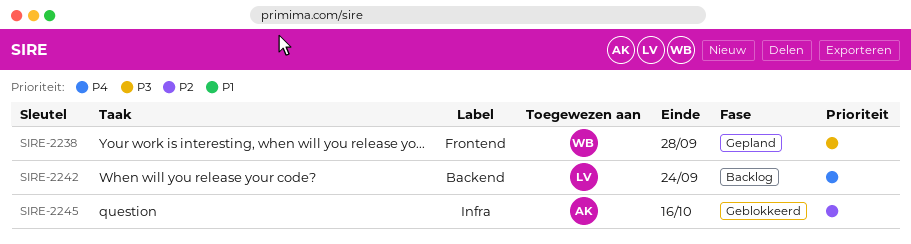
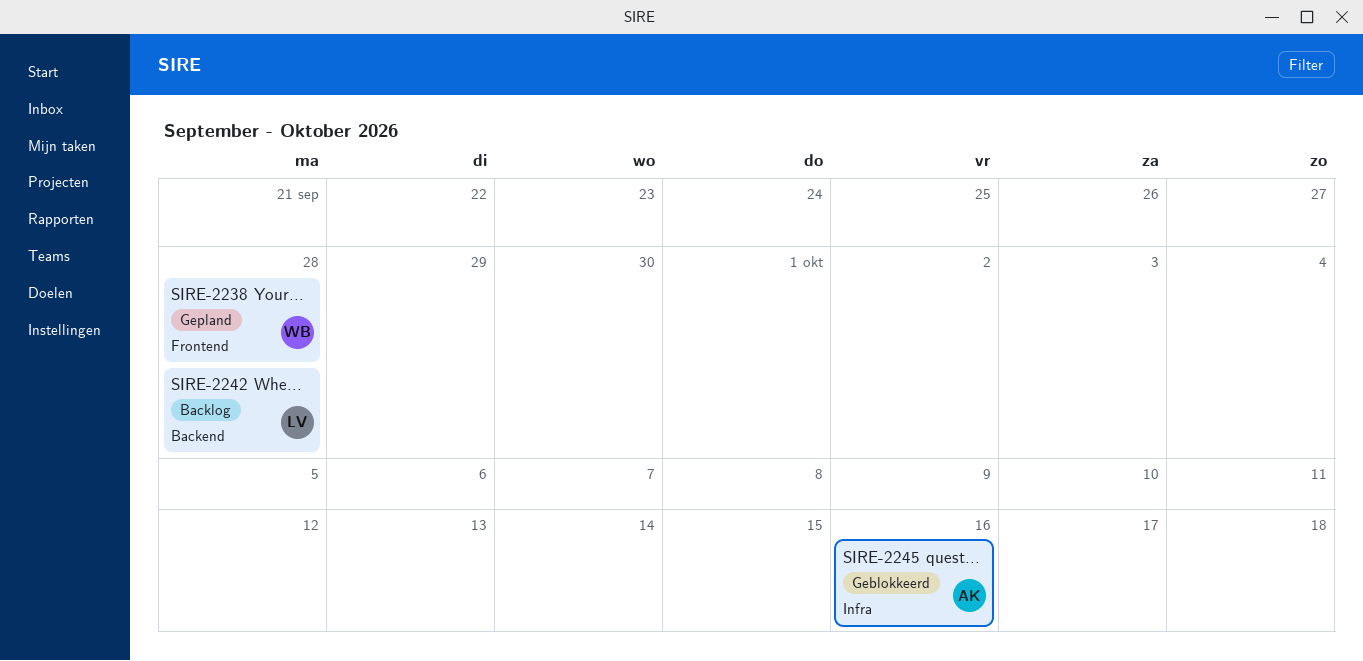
SIRE-2242, due: Sep 24 -> Sep 28

